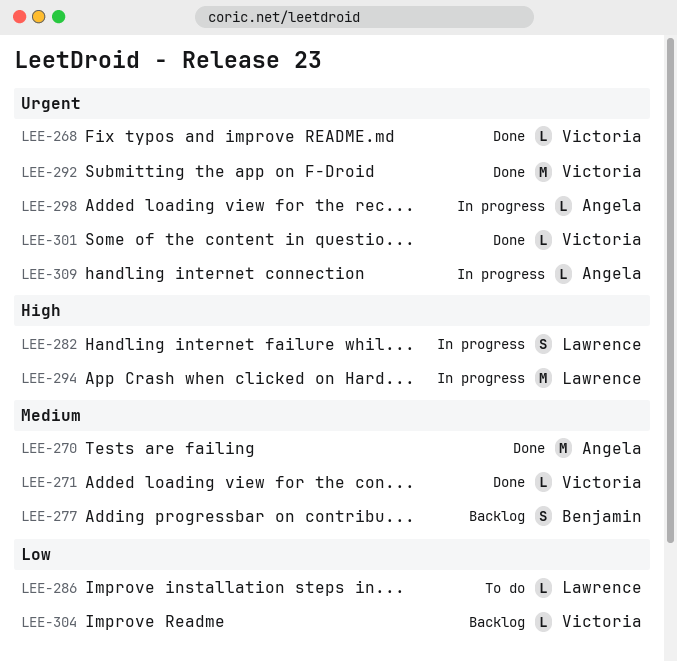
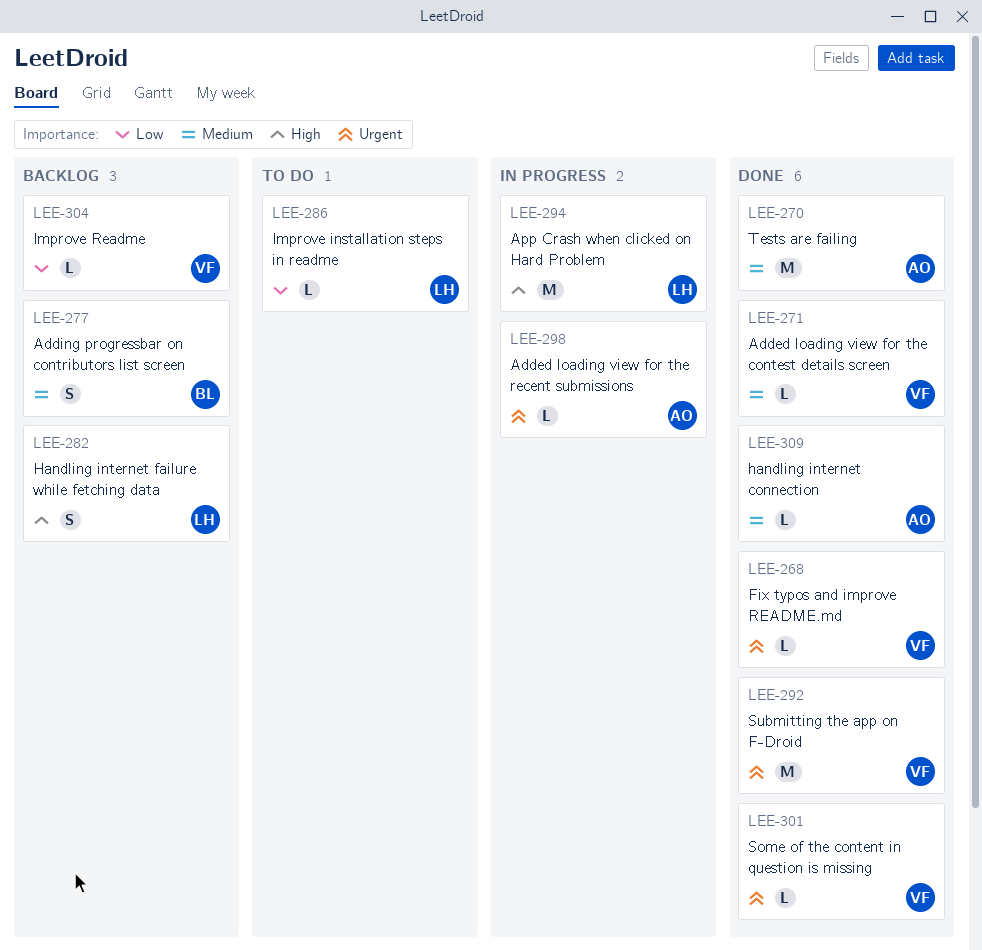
LEE-282, status: In progress -> Backlog
LEE-309, status: In progress -> Done
LEE-309, priority: Urgent -> Medium

